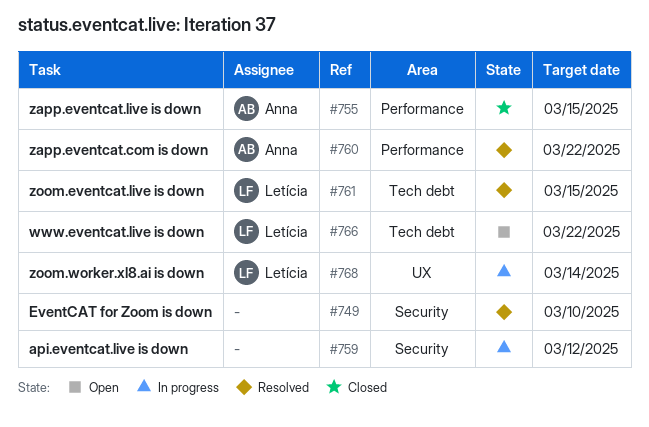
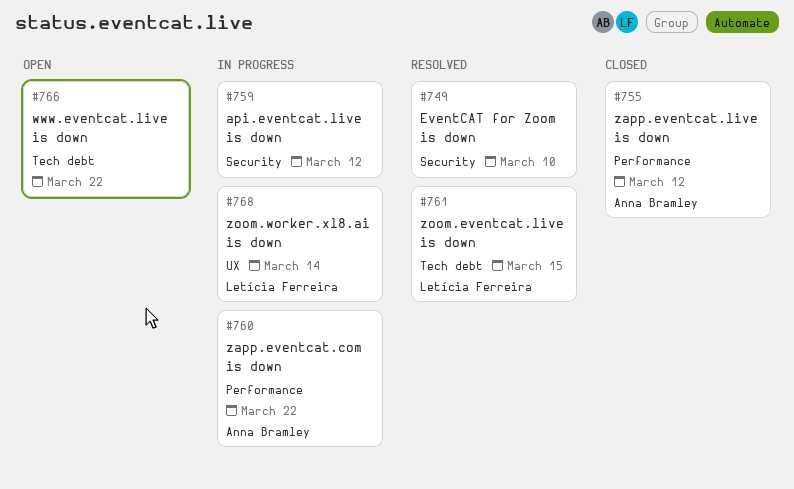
#755, due: Mar 15 -> Mar 12
#760, status: Resolved -> In progress
#766, owner: Letícia Ferreira -> none

